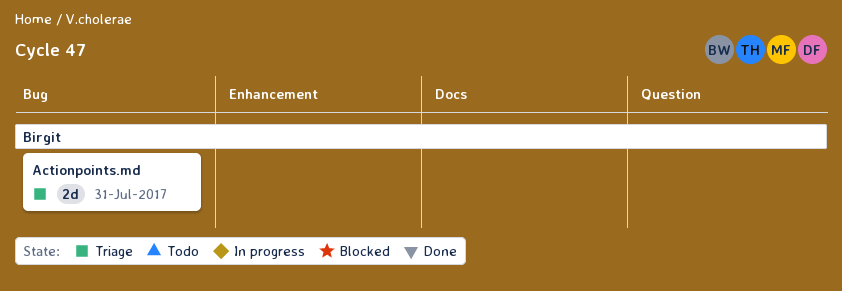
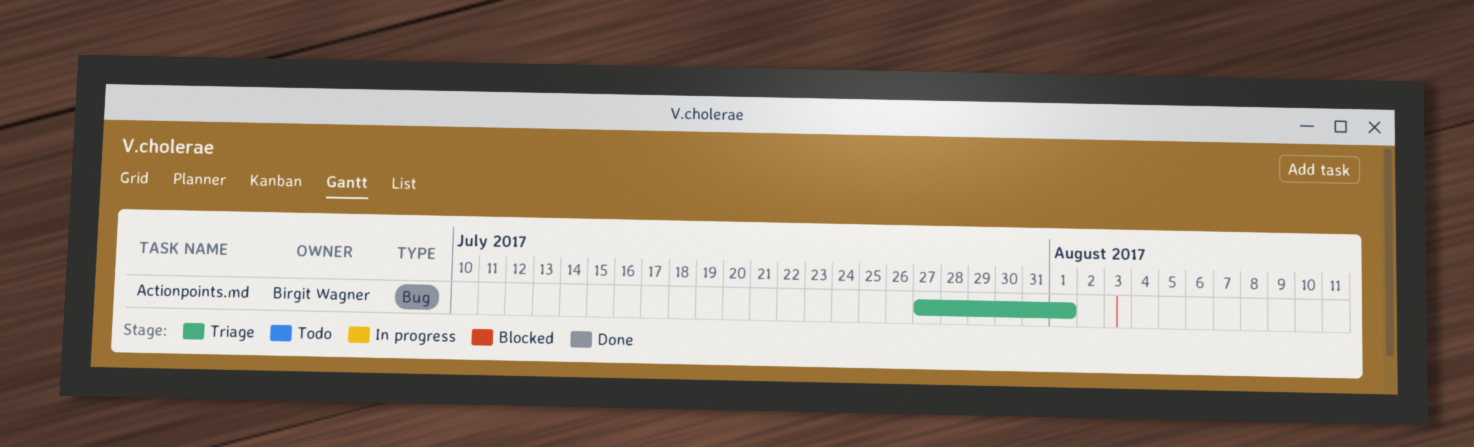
Actionpoints.md, due: Jul 31 -> Aug 1

